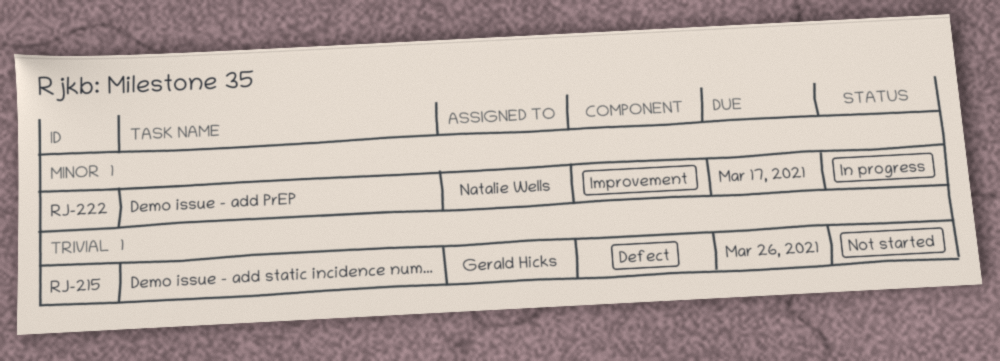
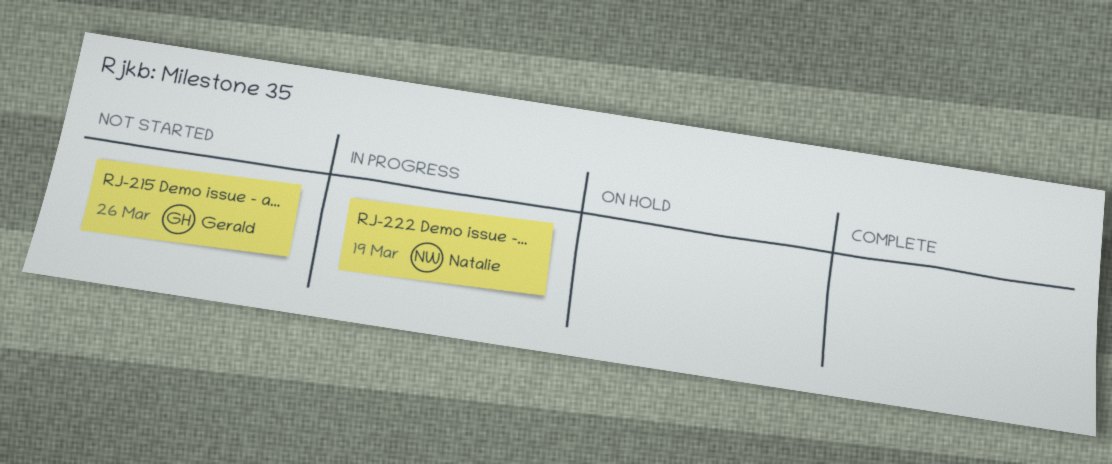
RJ-222, due: Mar 17 -> Mar 19

